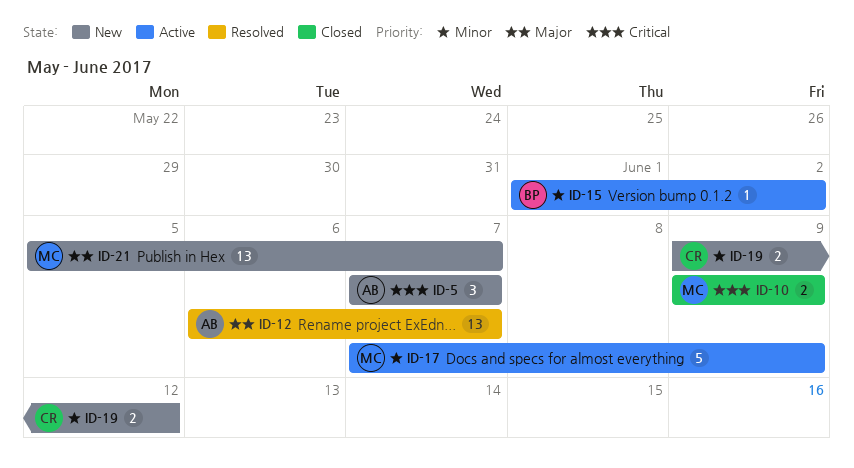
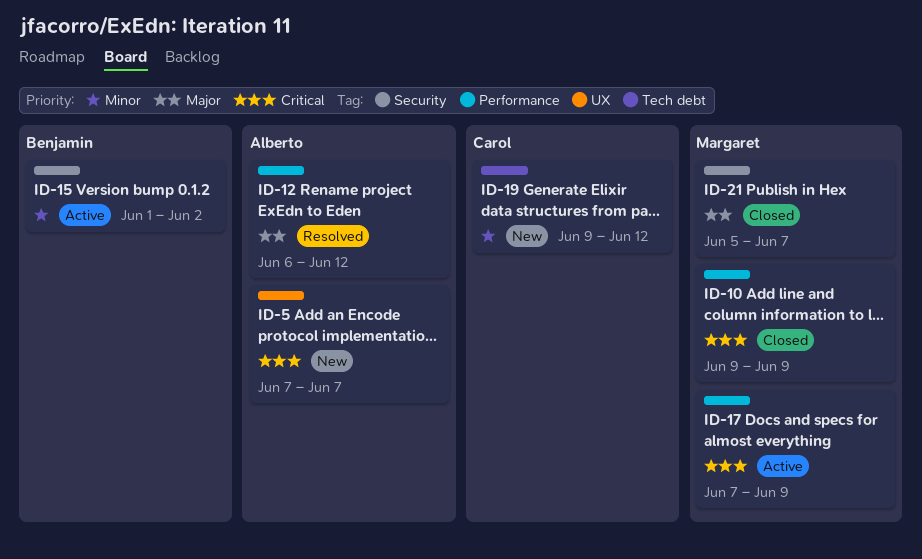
ID-12, due: Jun 7 -> Jun 12
ID-17, priority: Minor -> Critical
ID-21, status: New -> Closed

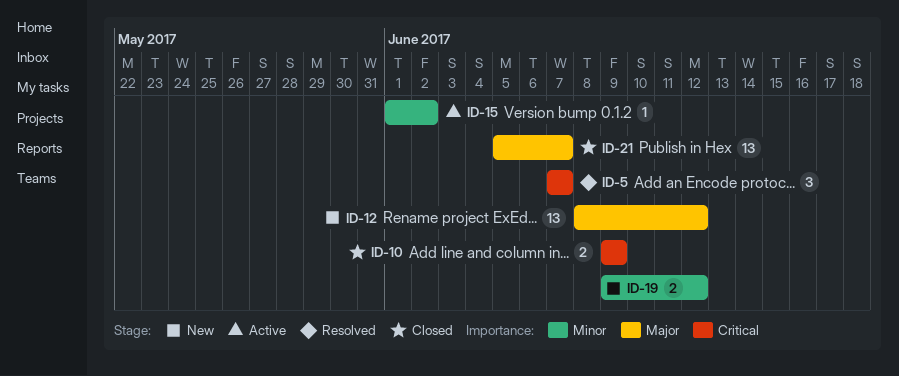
ID-5, status: New -> Resolved
ID-12, status: Resolved -> New
ID-12, start: Jun 6 -> Jun 8
ID-17: present -> none

